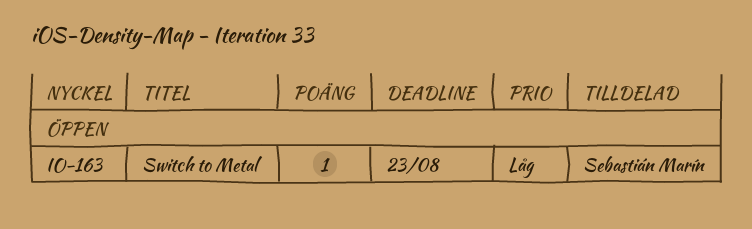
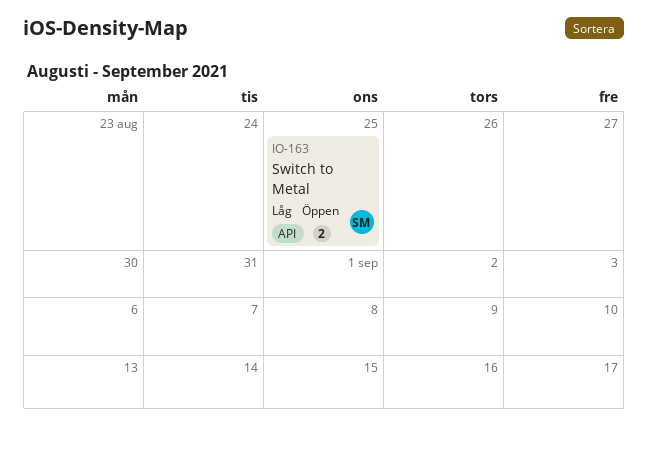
IO-163, estimate: 1 -> 2
IO-163, due: Aug 23 -> Aug 25

